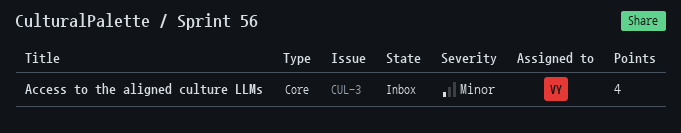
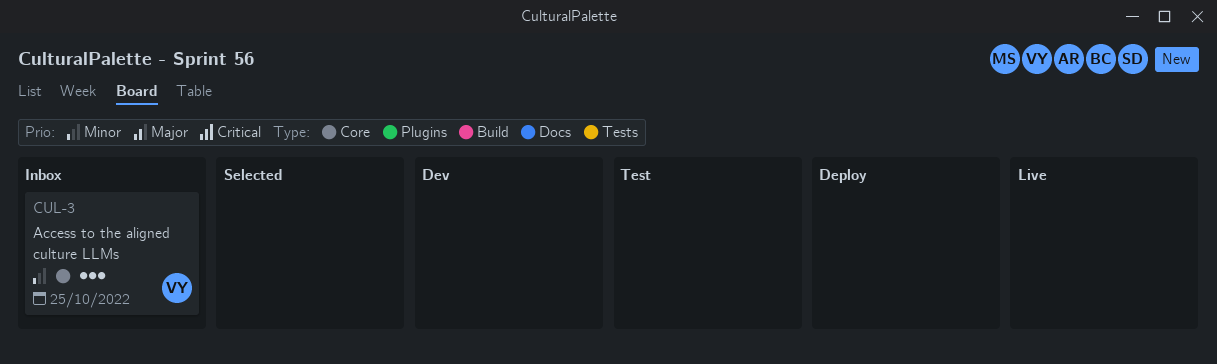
CUL-3, estimate: 4 -> 3

